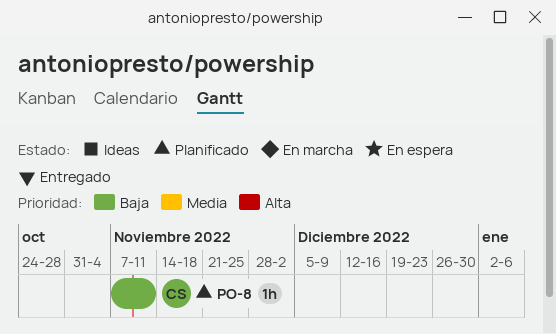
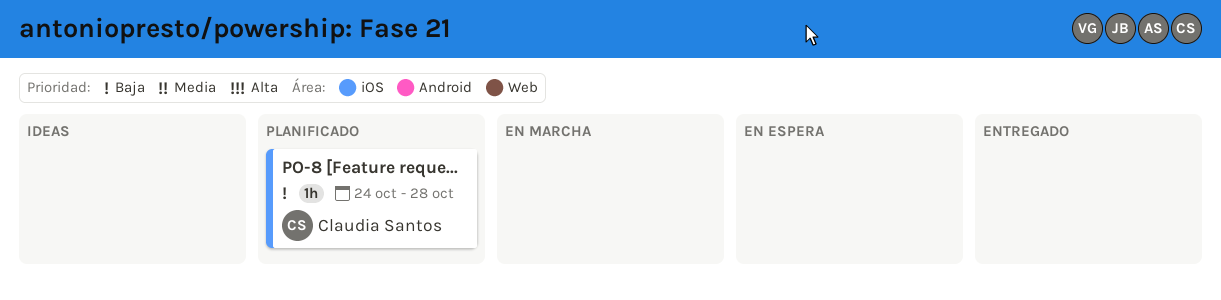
PO-8, start: Nov 7 -> Oct 24
PO-8, due: Nov 11 -> Oct 28

